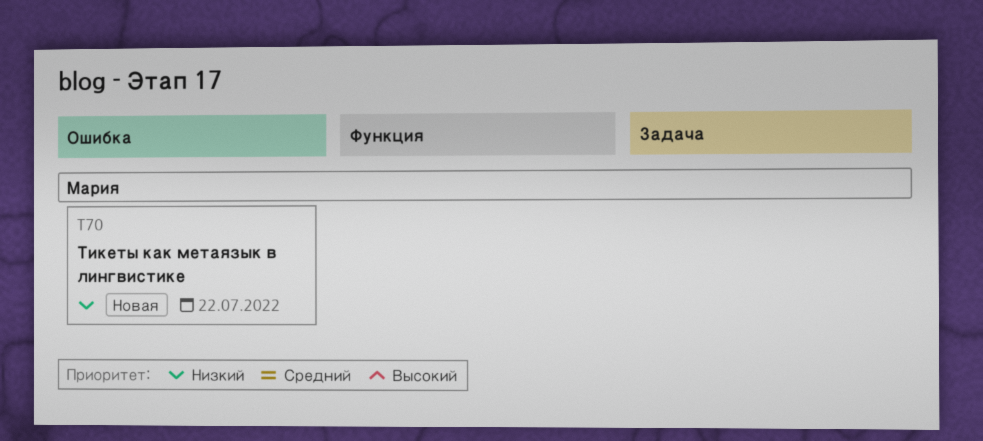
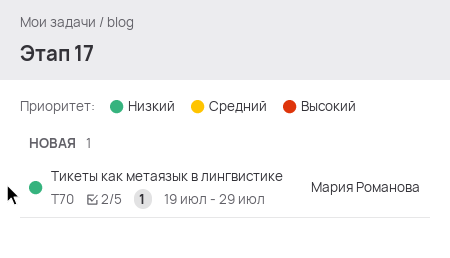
T70, due: Jul 22 -> Jul 29

